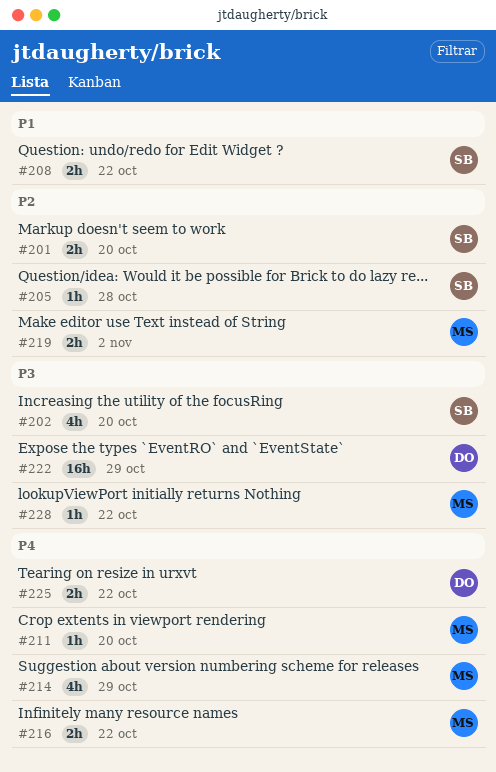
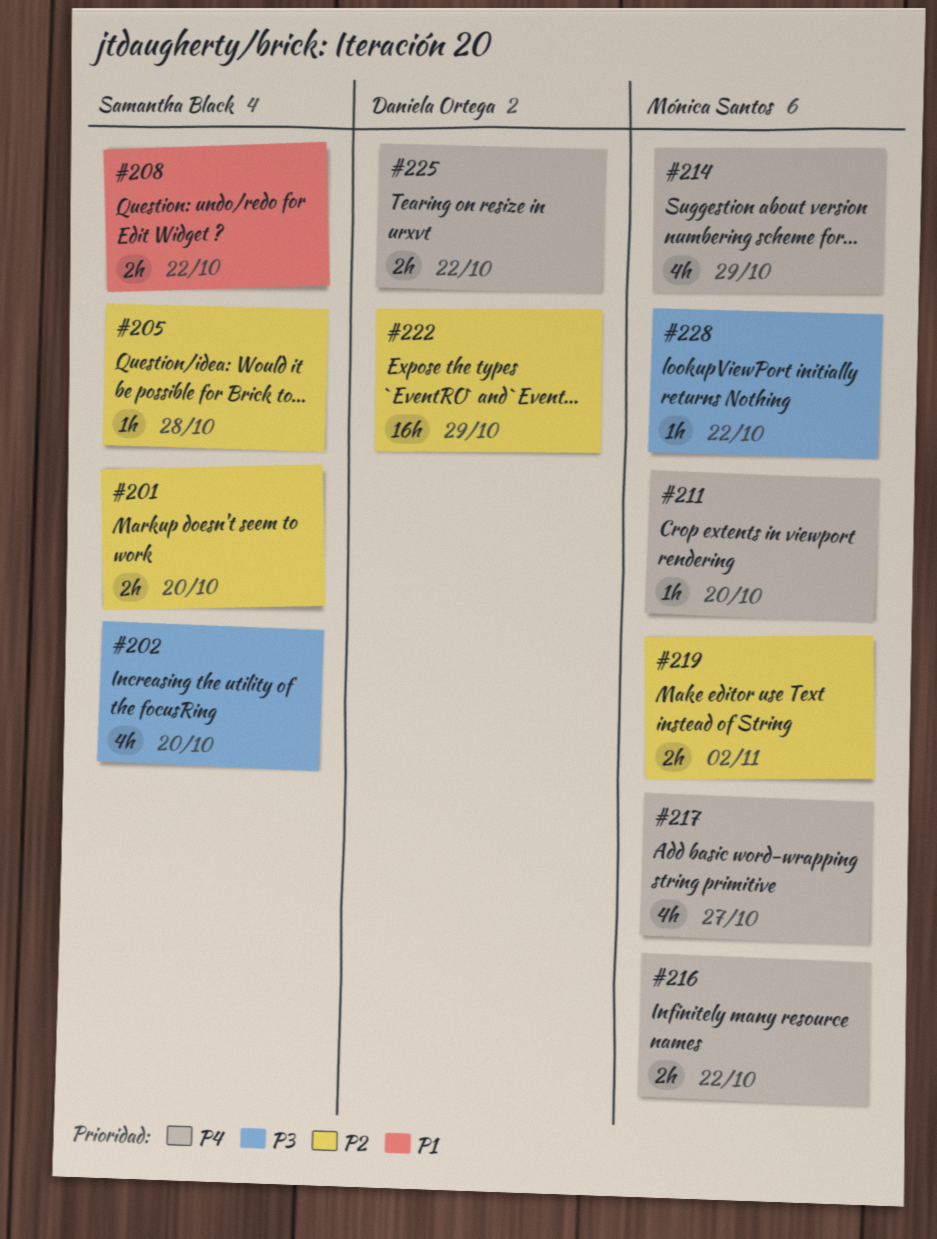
#217: none -> present
#222, priority: P3 -> P2

